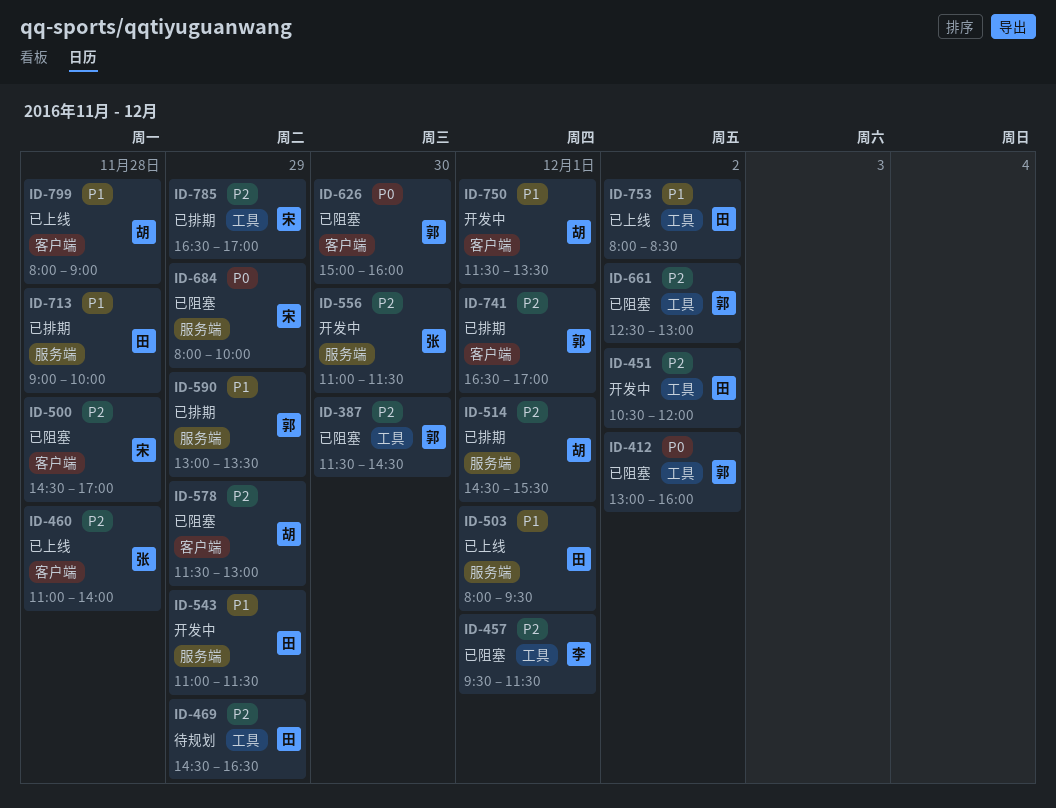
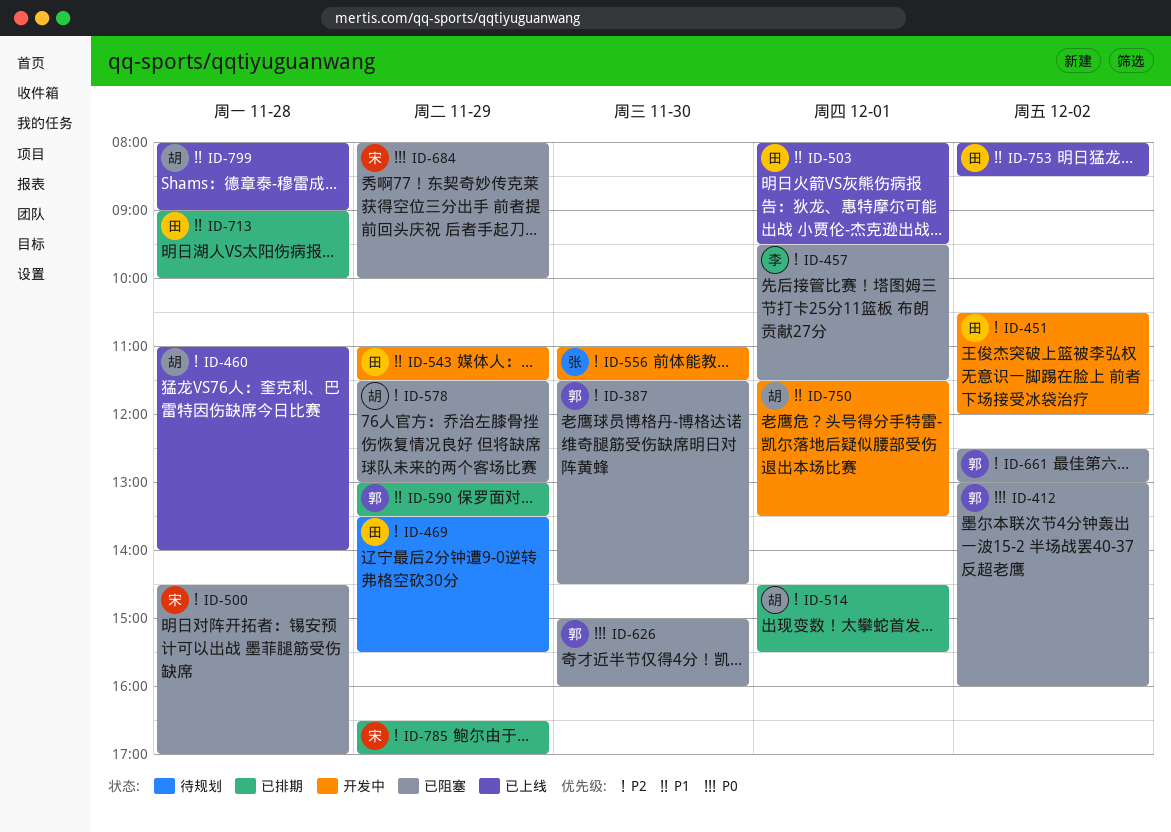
ID-460, owner: 张 -> 胡
ID-469, begins: 14:30 -> 13:30
ID-469, ends: 16:30 -> 15:30
ID-741: present -> none

